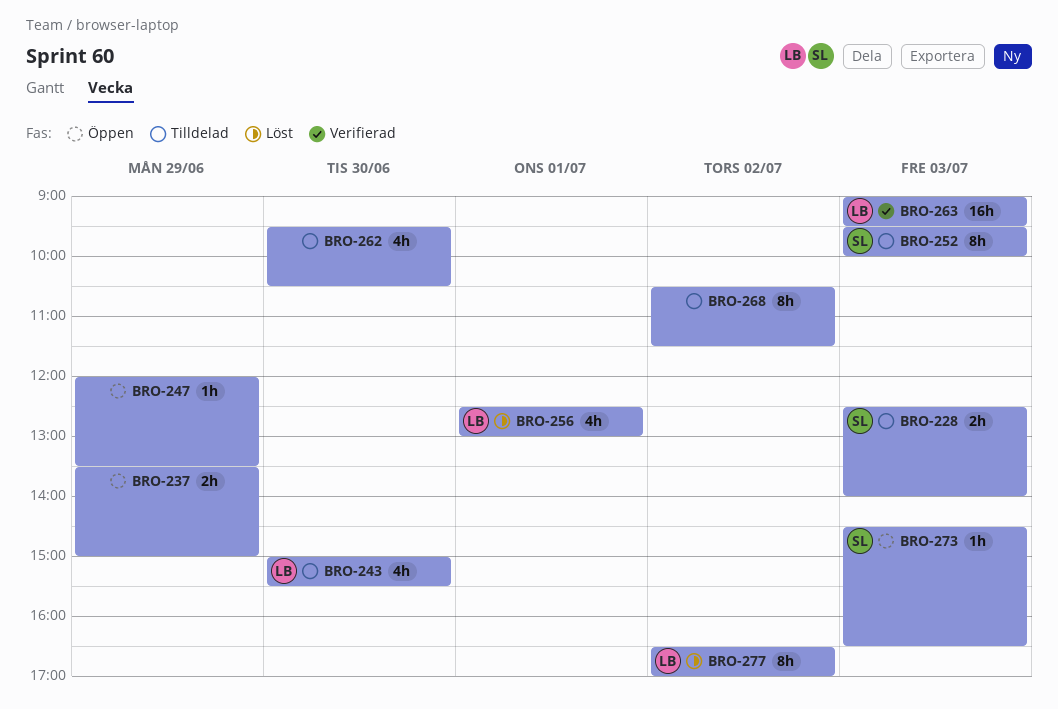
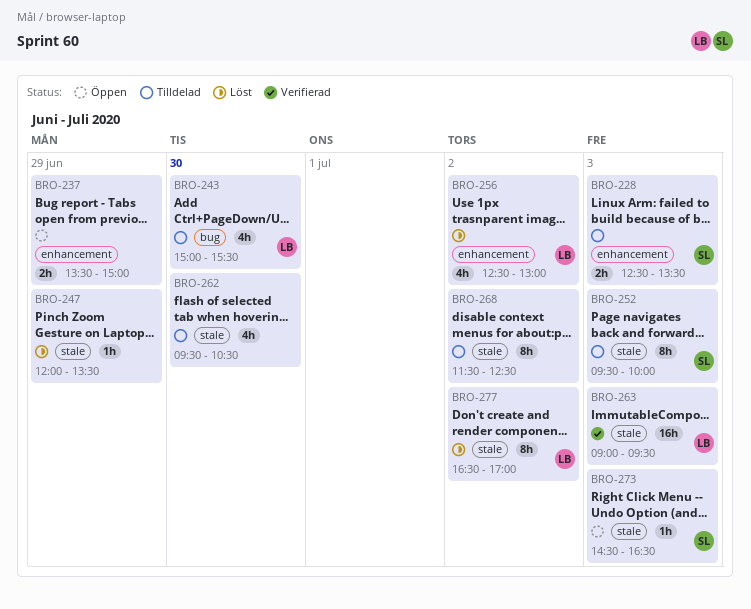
BRO-228, ends: 14:00 -> 13:30
BRO-247, status: Öppen -> Löst
BRO-256, day: Jul 1 -> Jul 2
BRO-268, begins: 10:30 -> 11:30
BRO-268, ends: 11:30 -> 12:30

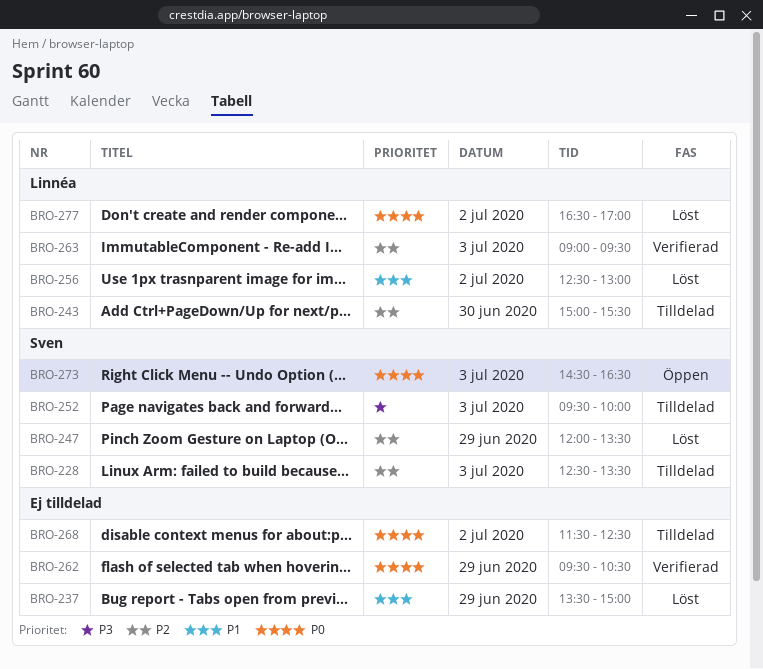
BRO-237, status: Öppen -> Löst
BRO-247, owner: none -> Sven
BRO-262, status: Tilldelad -> Verifierad
BRO-262, day: Jun 30 -> Jun 29

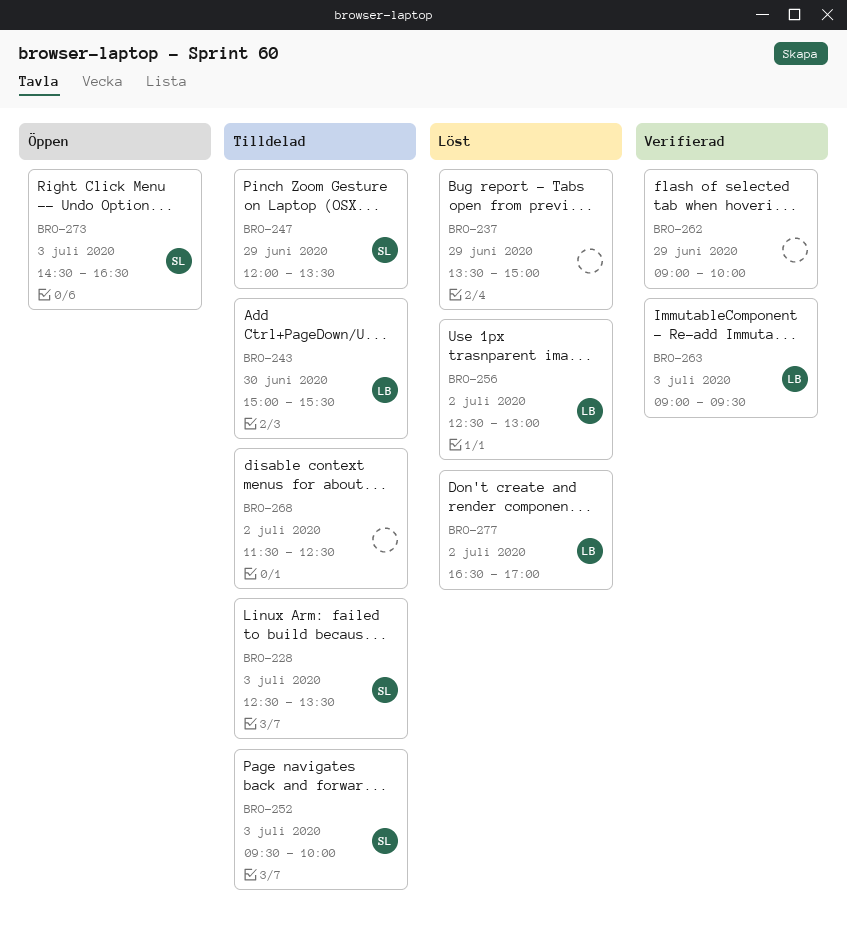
BRO-247, status: Löst -> Tilldelad
BRO-262, begins: 09:30 -> 09:00
BRO-262, ends: 10:30 -> 10:00

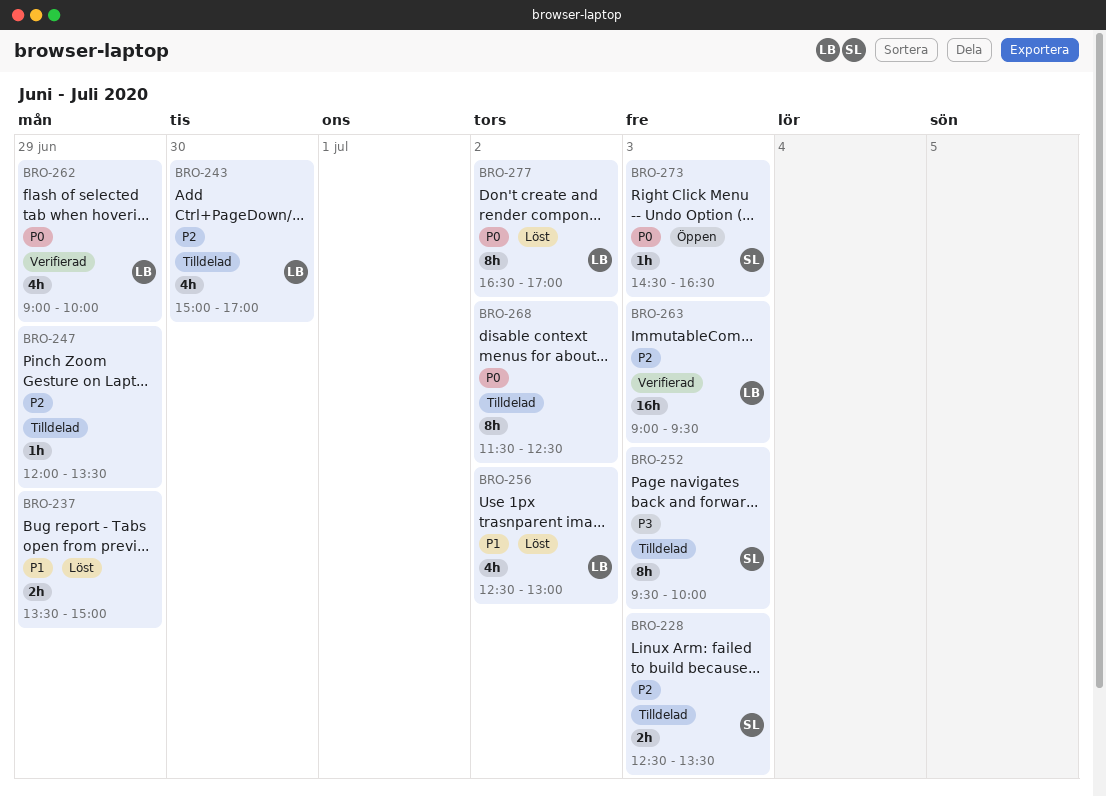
BRO-243, ends: 15:30 -> 17:00
BRO-247, owner: SL -> none
BRO-262, owner: none -> LB

